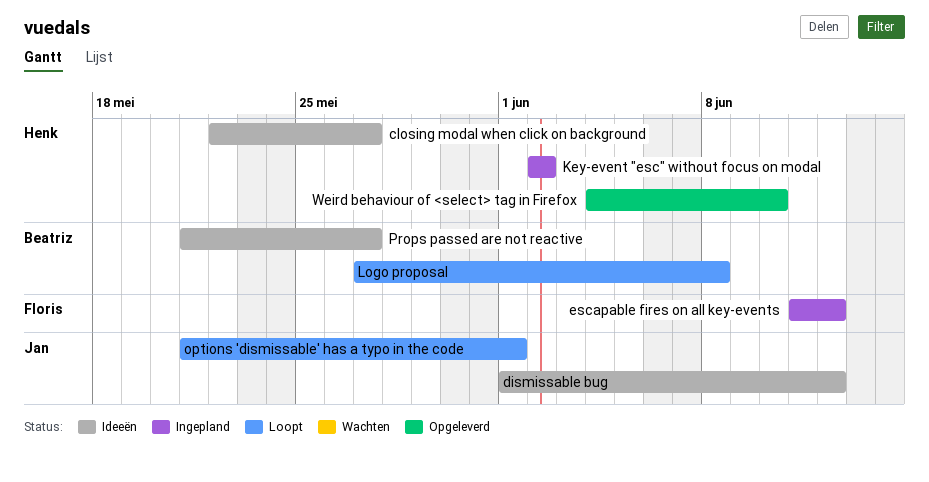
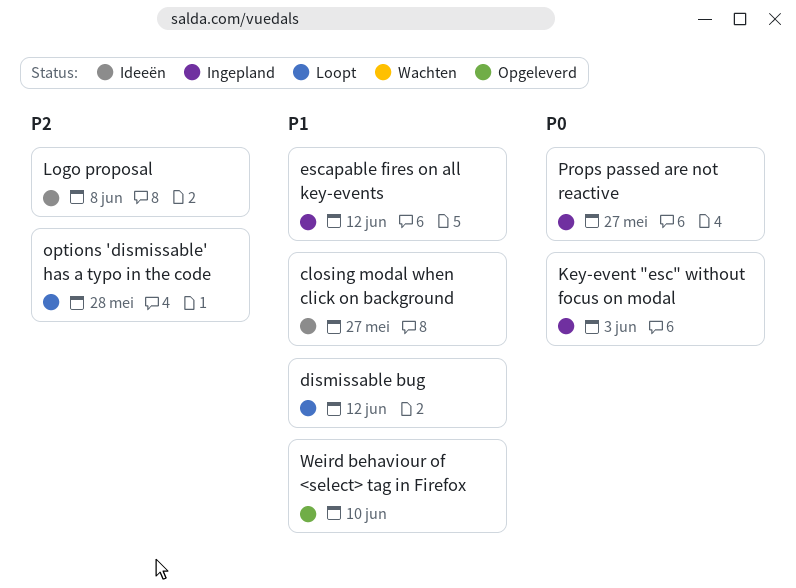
dismissable bug, status: Ideeën -> Loopt
Key-event "esc" without focus on modal, due: Jun 2 -> Jun 3
Logo proposal, status: Loopt -> Ideeën
options 'dismissable' has a typo in the code, due: Jun 1 -> May 28
Props passed are not reactive, status: Ideeën -> Ingepland

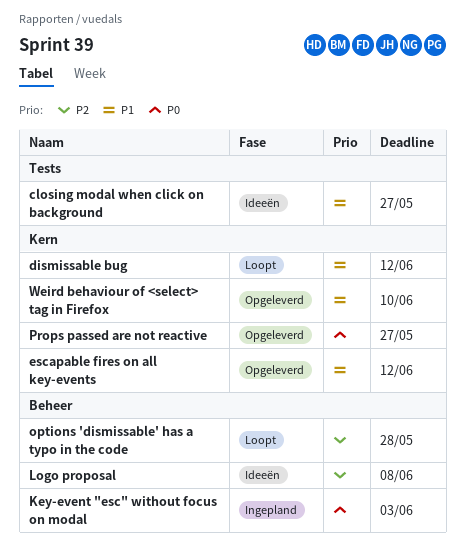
escapable fires on all key-events, status: Ingepland -> Opgeleverd
Props passed are not reactive, status: Ingepland -> Opgeleverd

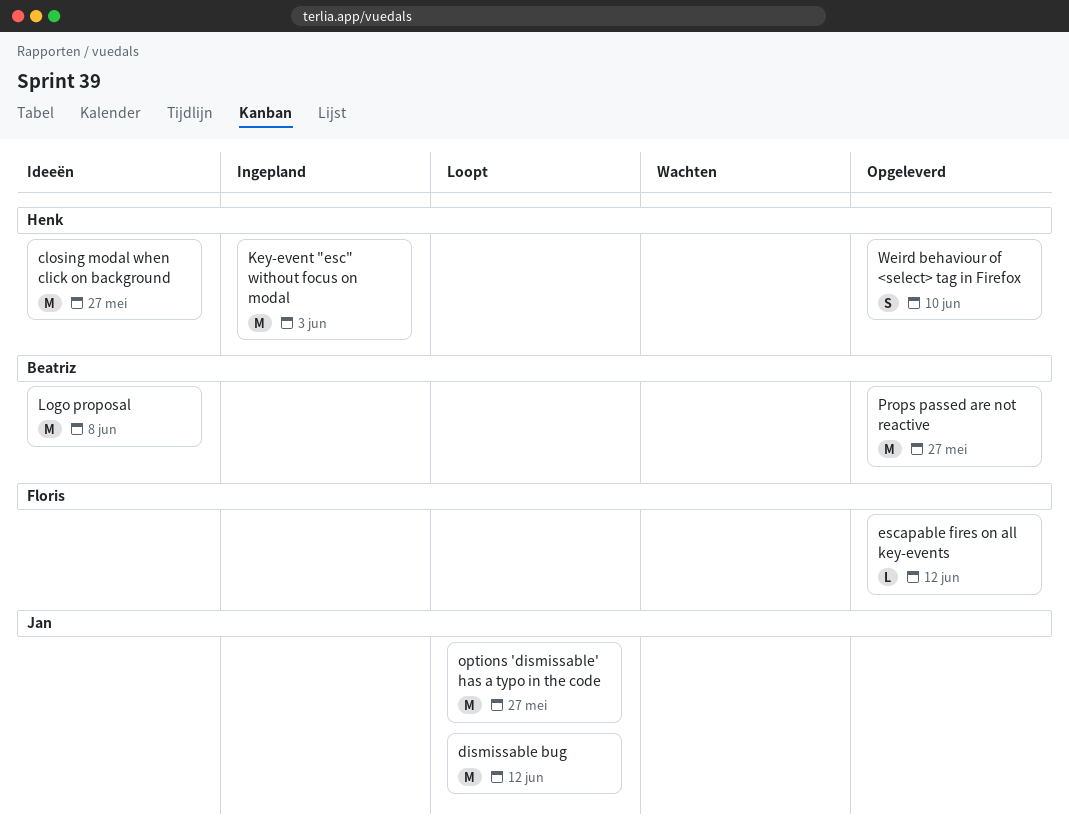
options 'dismissable' has a typo in the code, due: May 28 -> May 27

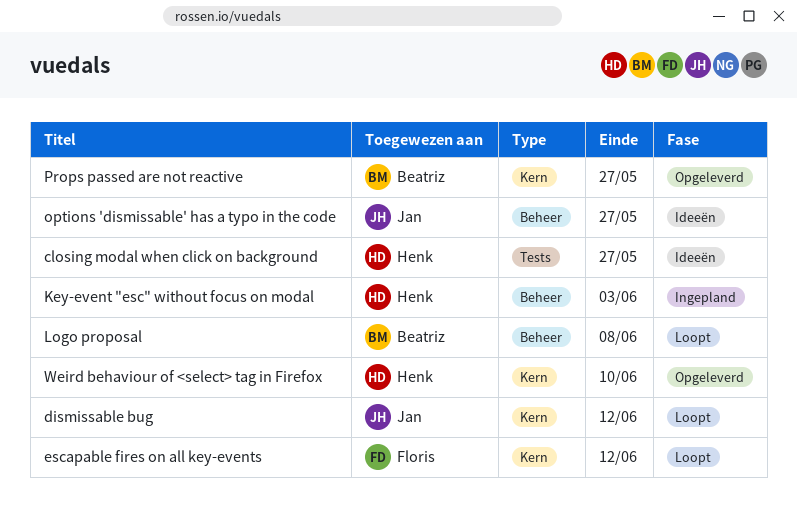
escapable fires on all key-events, status: Opgeleverd -> Loopt
Logo proposal, status: Ideeën -> Loopt
options 'dismissable' has a typo in the code, status: Loopt -> Ideeën

